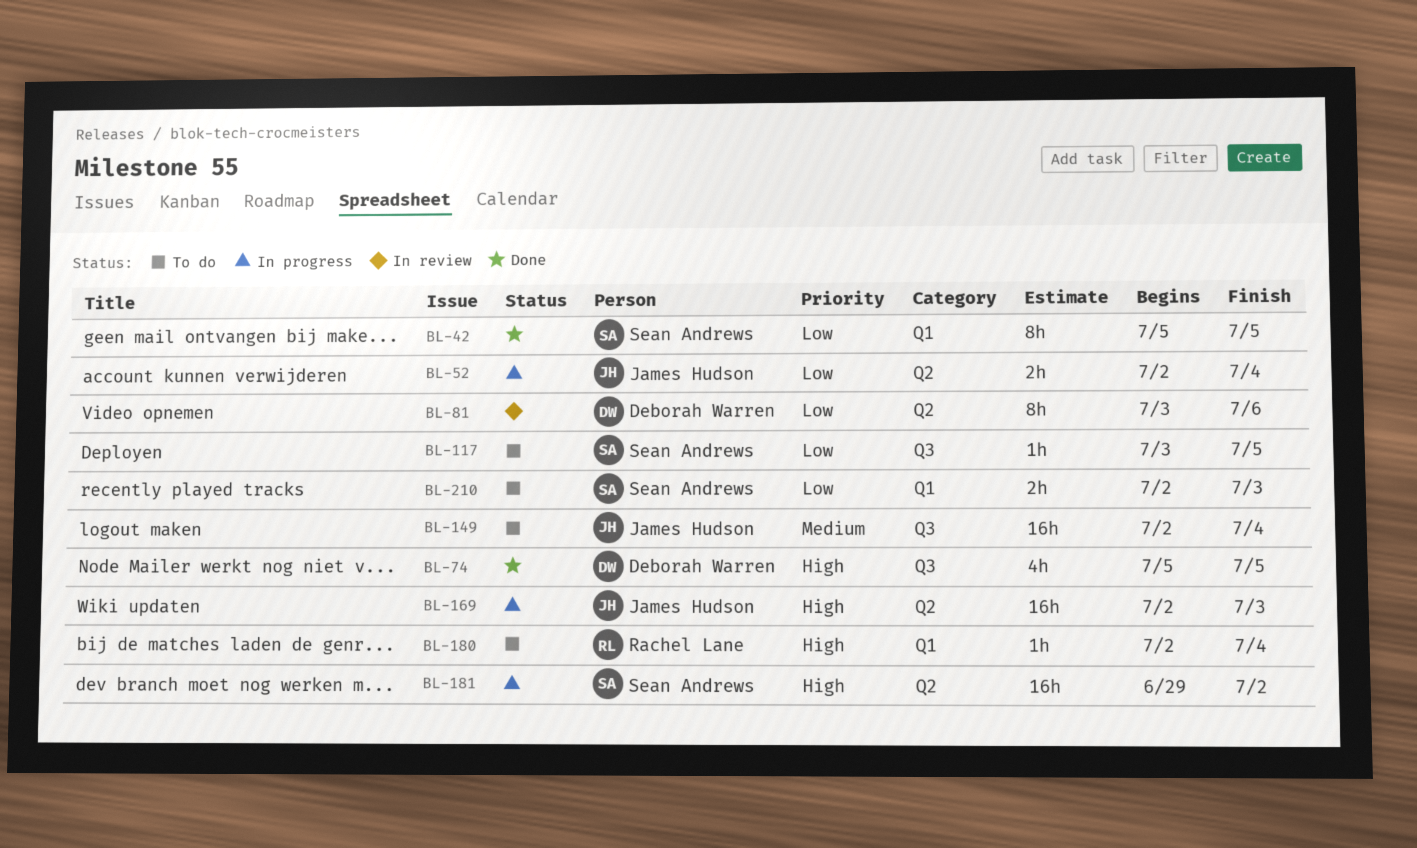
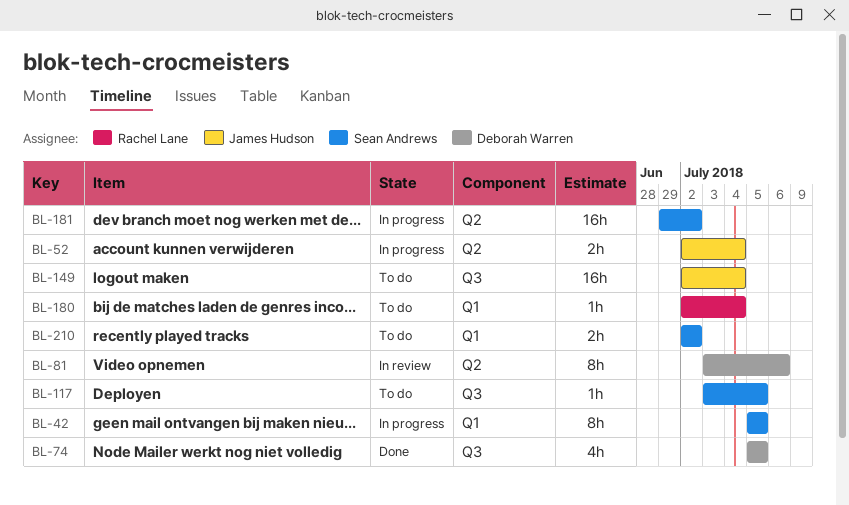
BL-42, status: Done -> In progress
BL-169: present -> none
BL-210, due: Jul 3 -> Jul 2

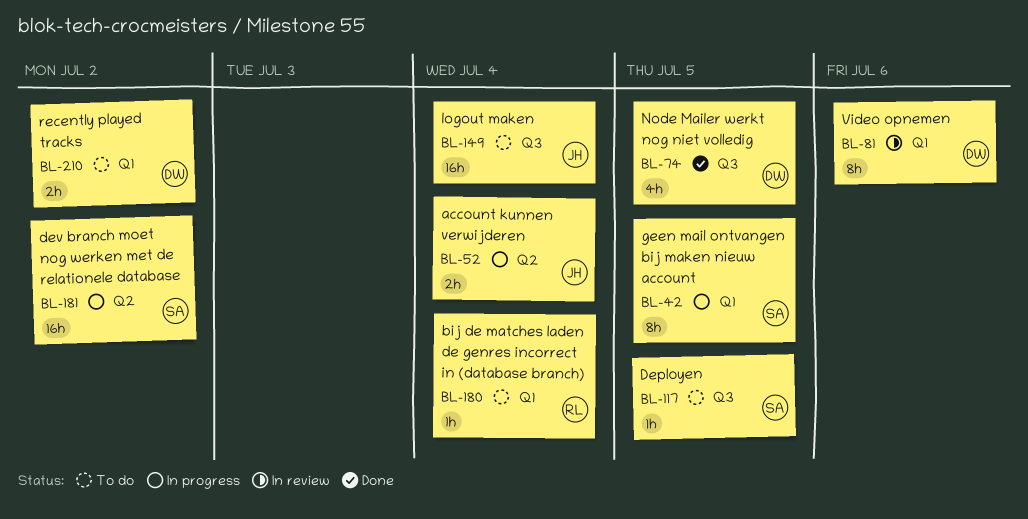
BL-81, label: Q2 -> Q1
BL-210, owner: Sean Andrews -> Deborah Warren

